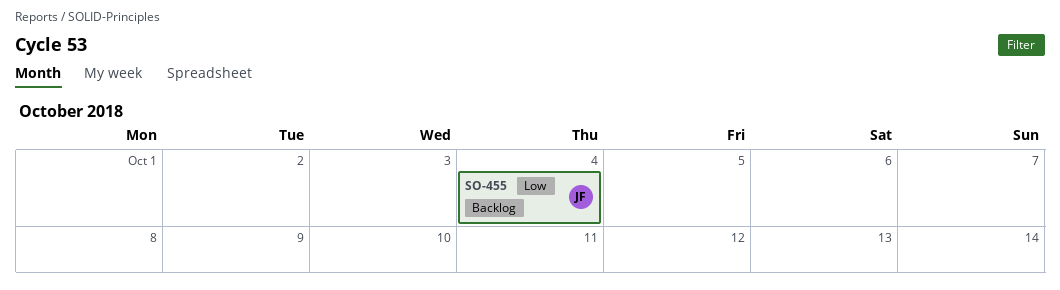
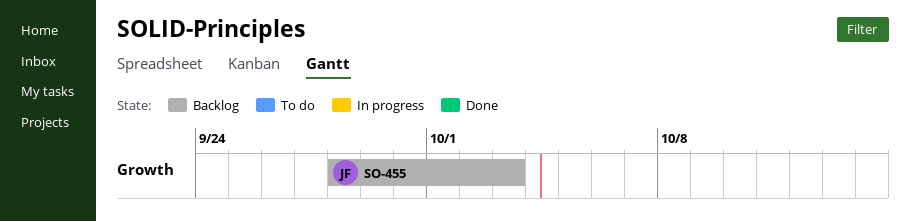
SO-455, due: Oct 4 -> Oct 3

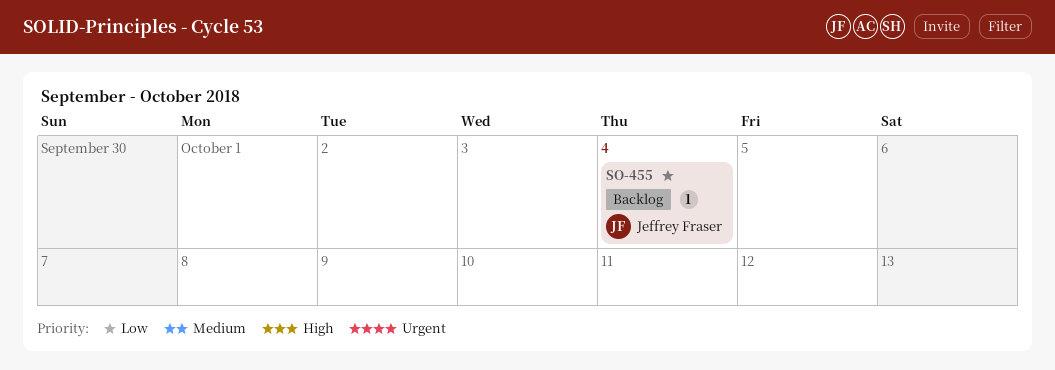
SO-455, due: Oct 3 -> Oct 4

